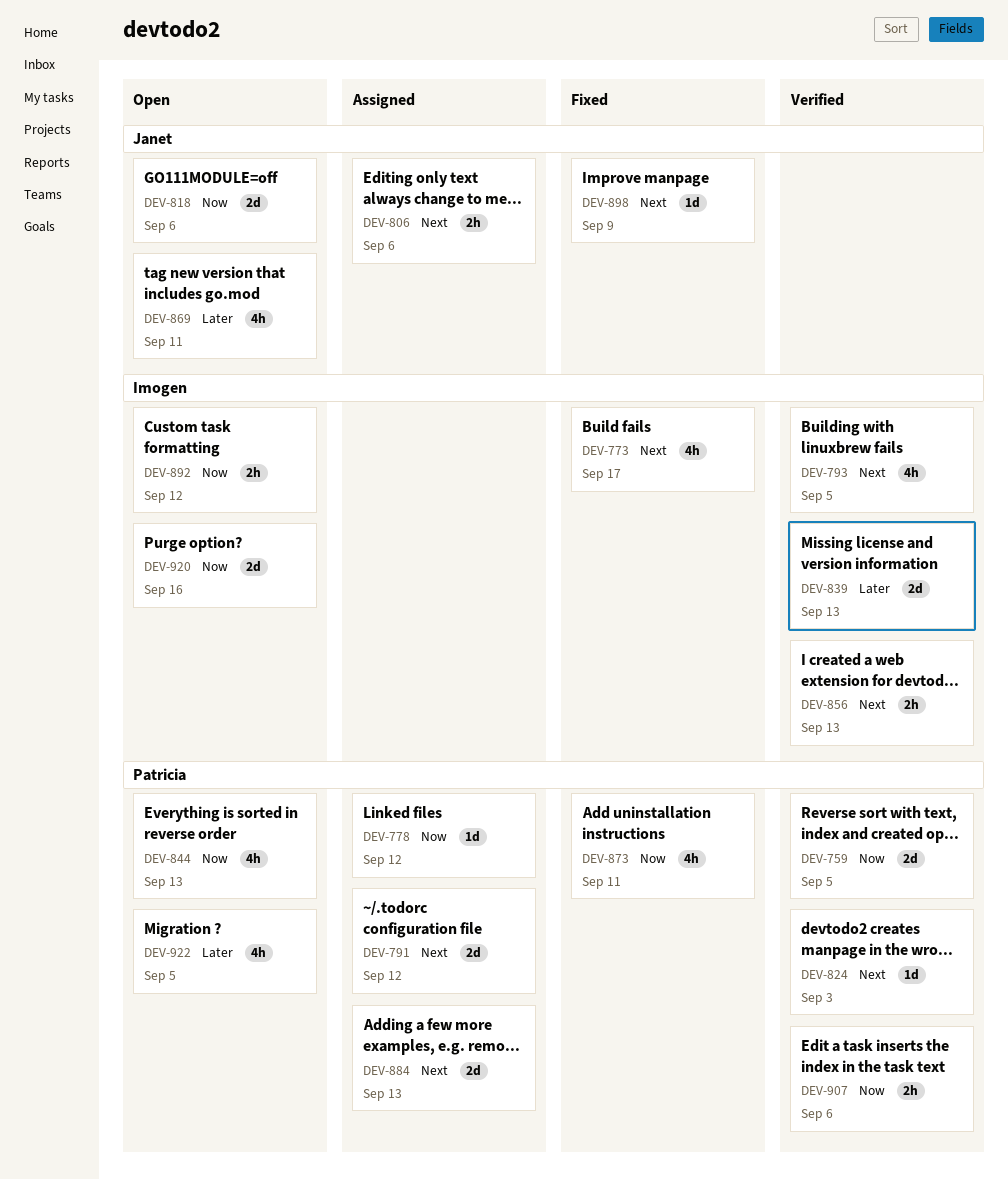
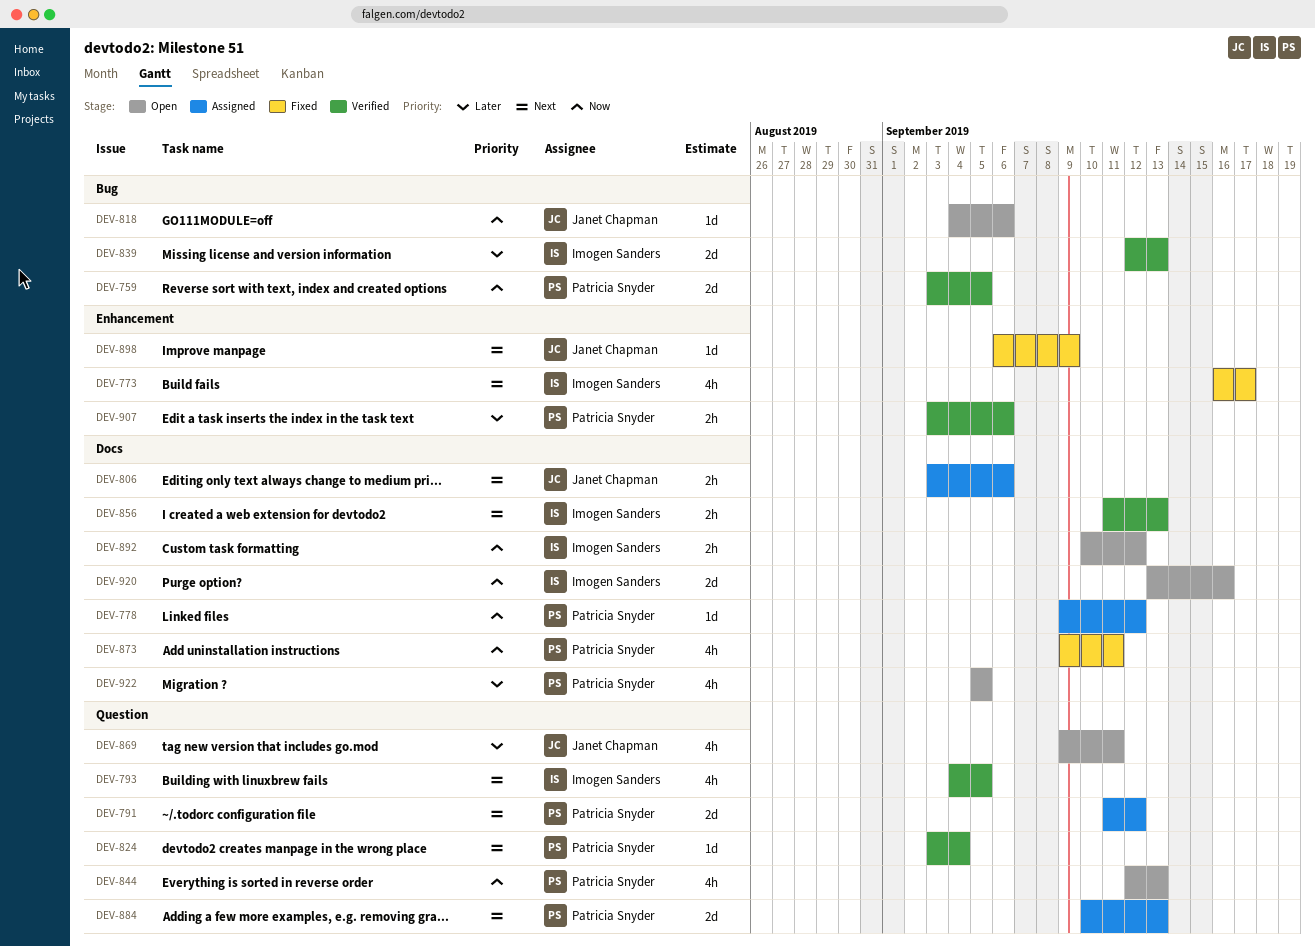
DEV-818, estimate: 2d -> 1d
DEV-824, due: Sep 3 -> Sep 4
DEV-907, priority: Now -> Later

